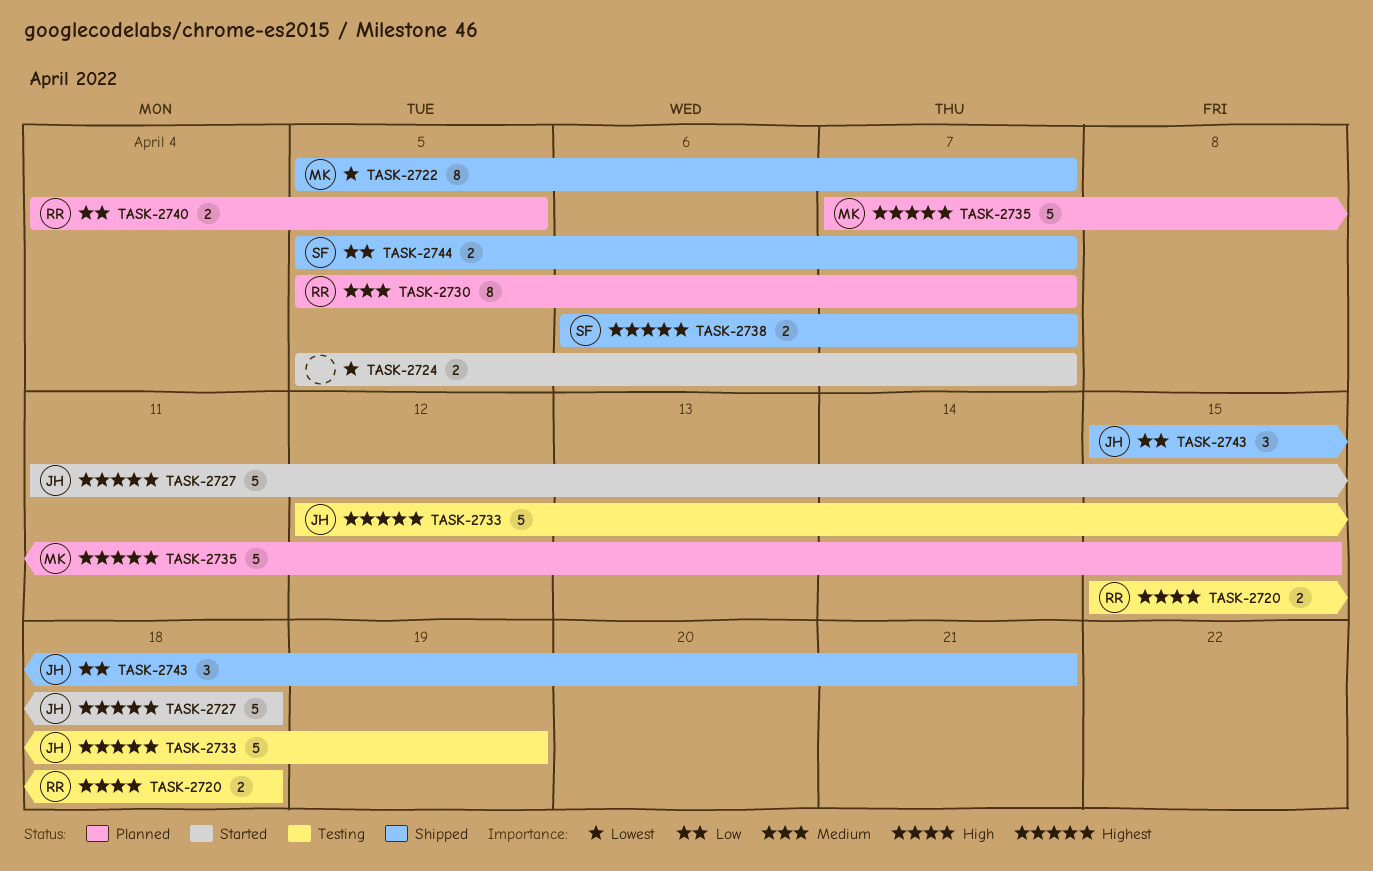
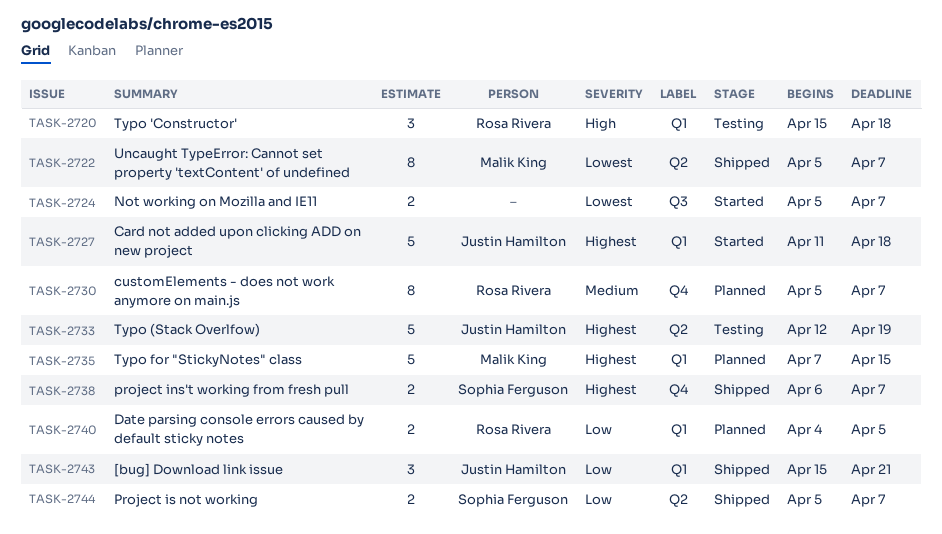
TASK-2720, estimate: 2 -> 3

